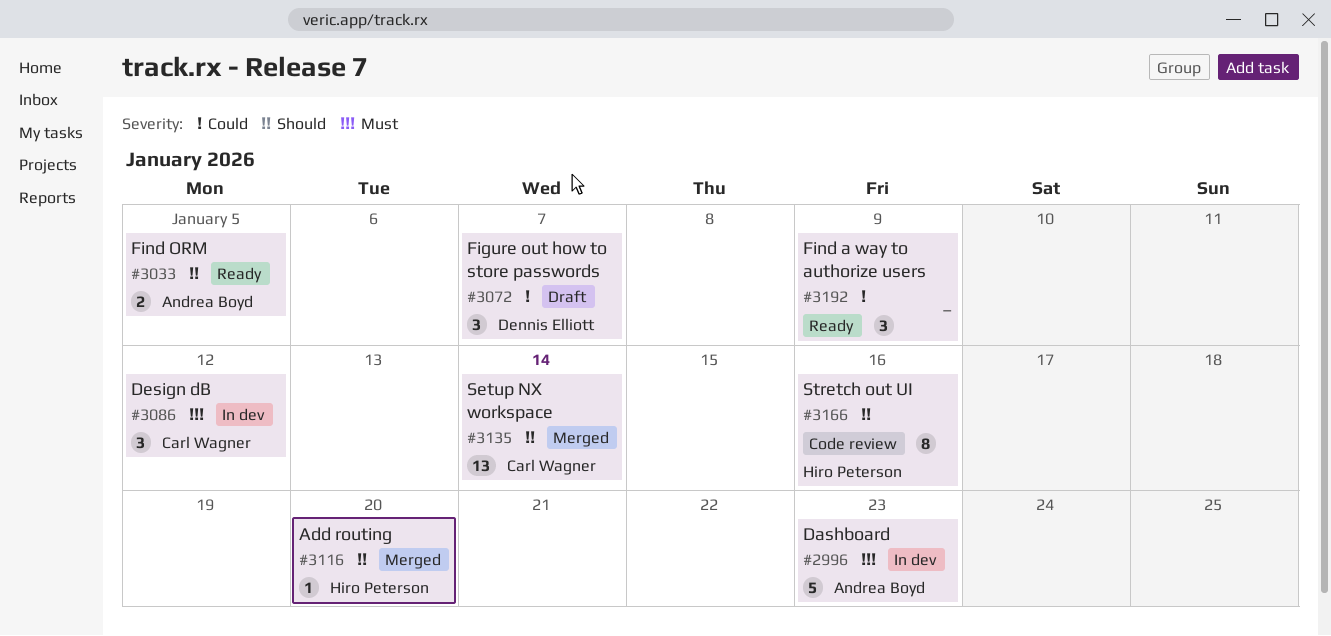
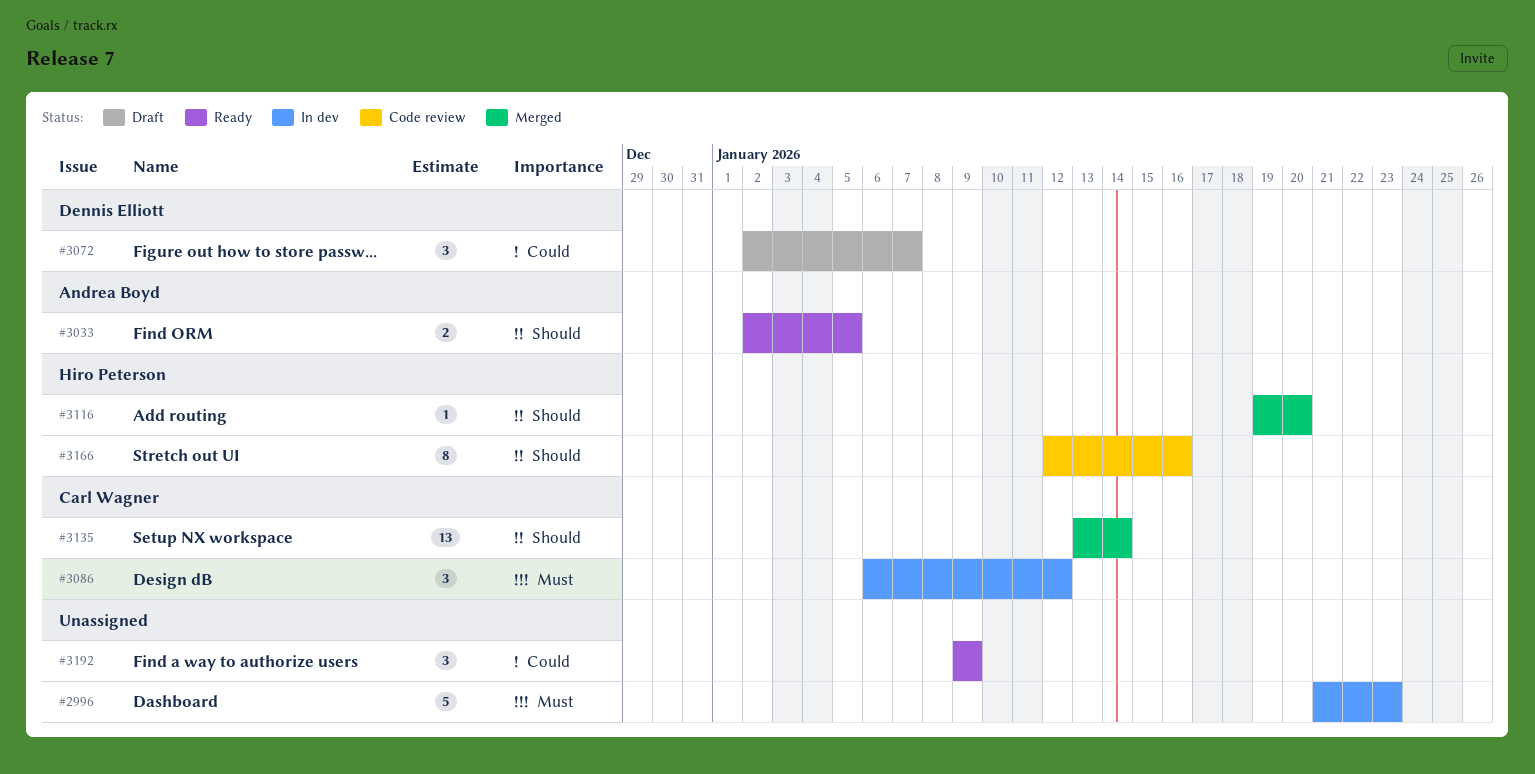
#2996, owner: Andrea Boyd -> none

